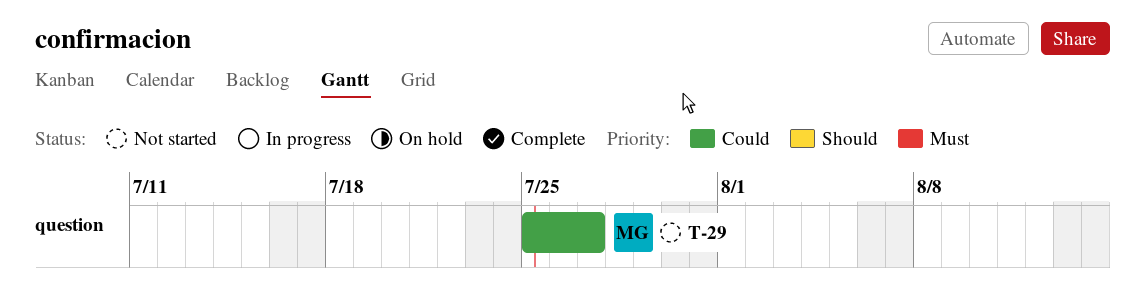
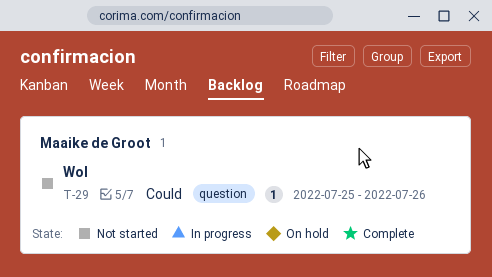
T-29, due: Jul 27 -> Jul 26

